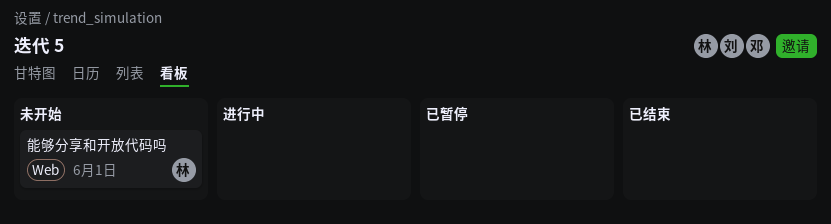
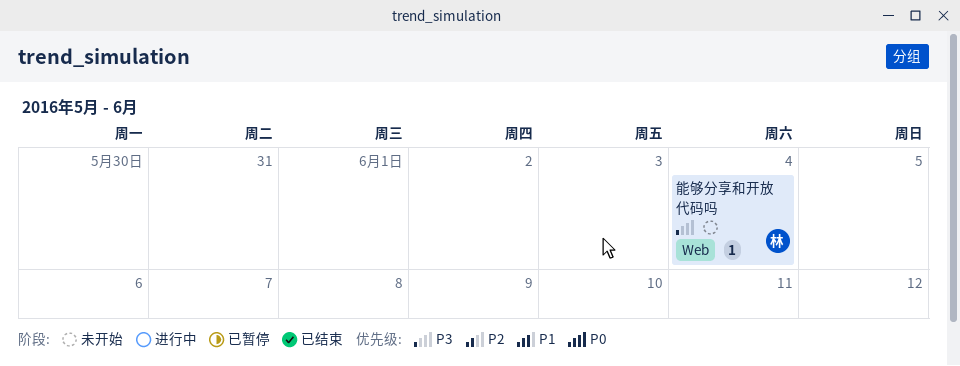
能够分享和开放代码吗, due: Jun 1 -> Jun 4

